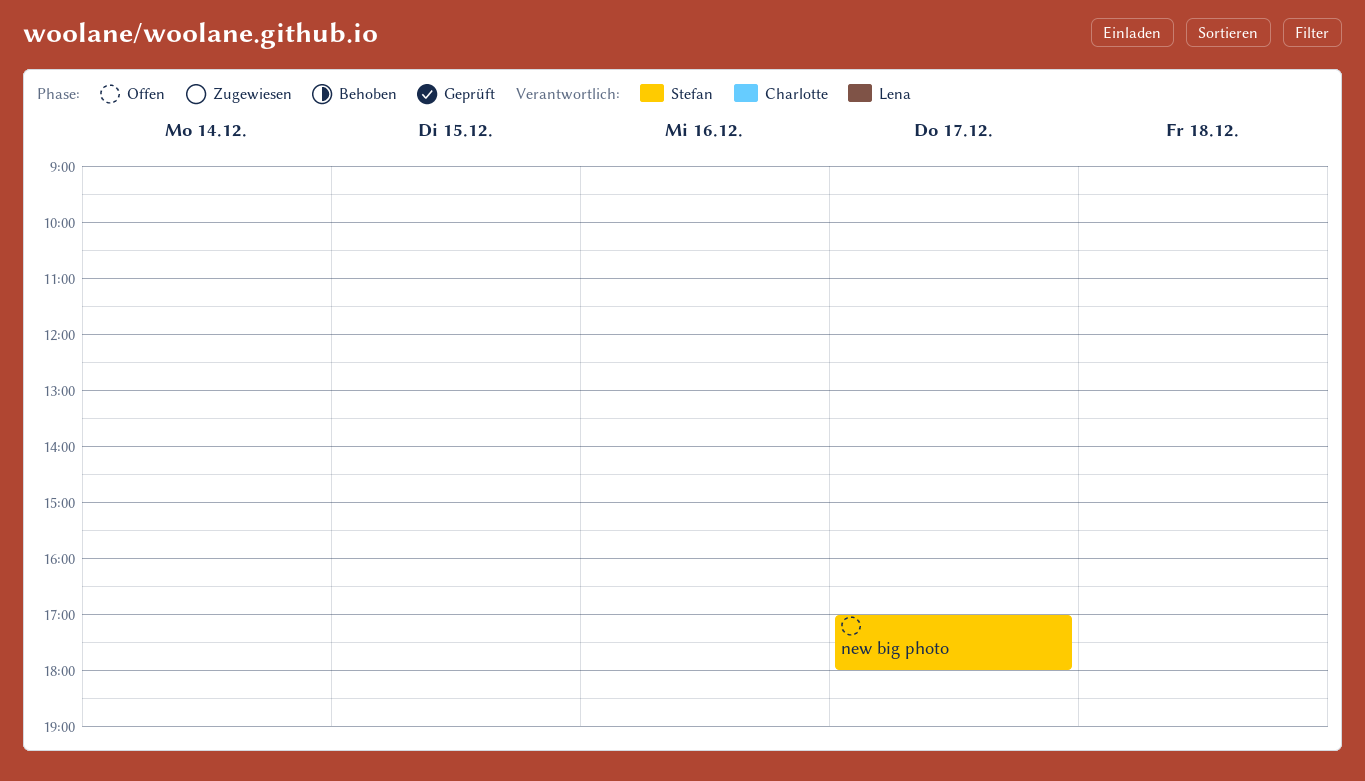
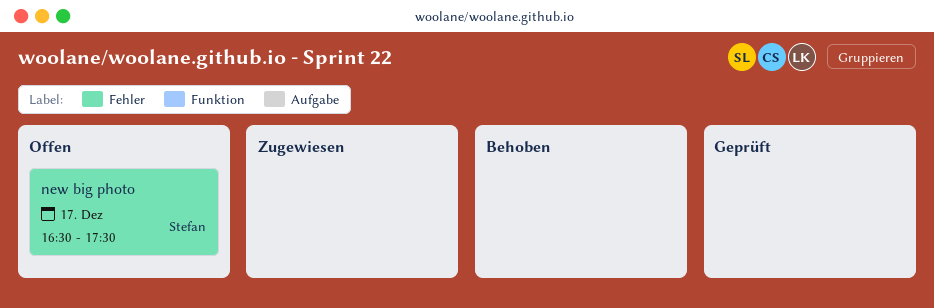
new big photo, begins: 17:00 -> 16:30
new big photo, ends: 18:00 -> 17:30

